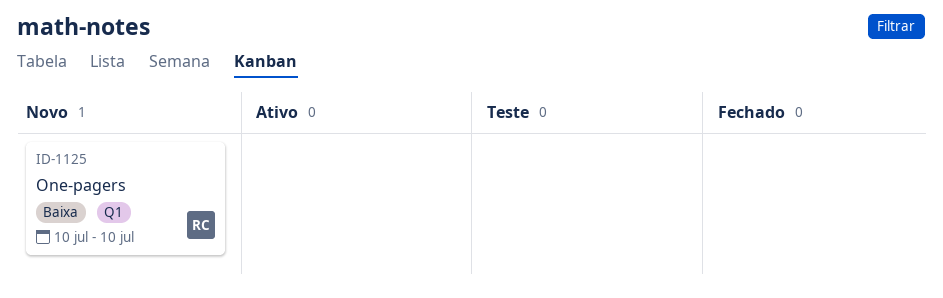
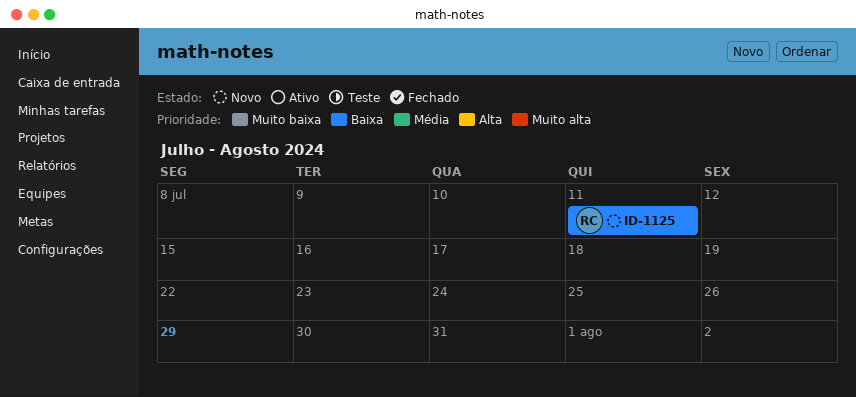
ID-1125, start: Jul 10 -> Jul 11
ID-1125, due: Jul 10 -> Jul 11

